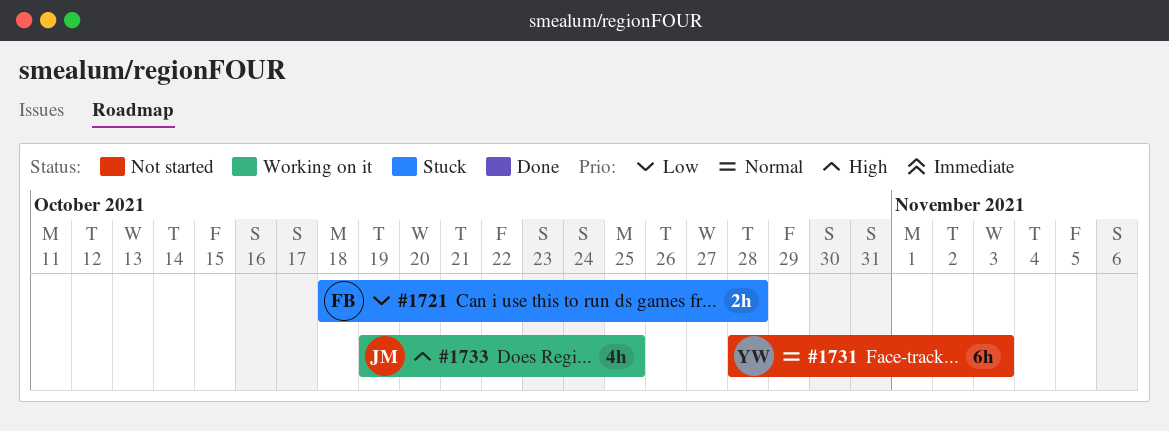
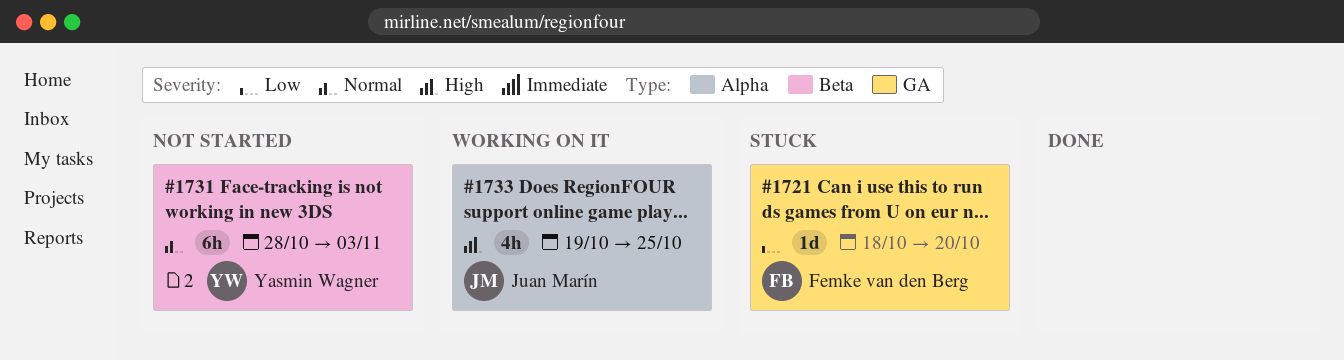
#1721, estimate: 2h -> 1d
#1721, due: Oct 28 -> Oct 20

